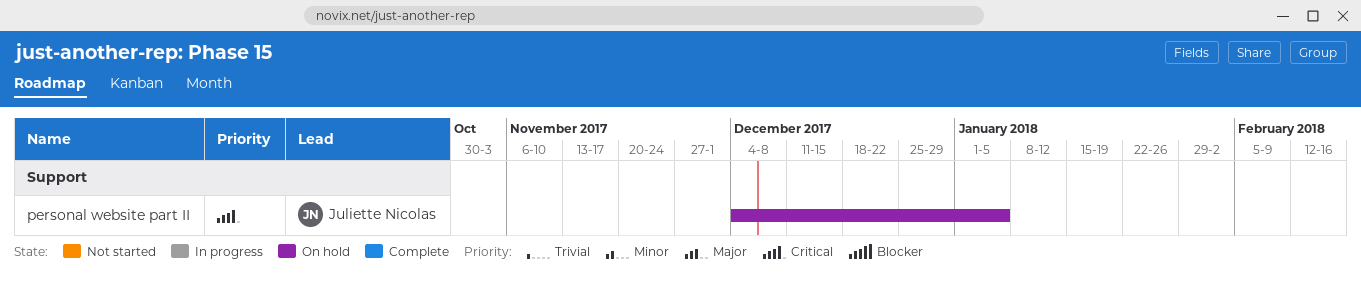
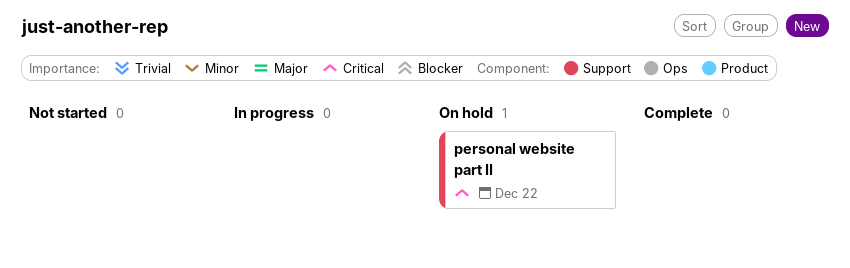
personal website part II, due: Jan 5 -> Dec 22

